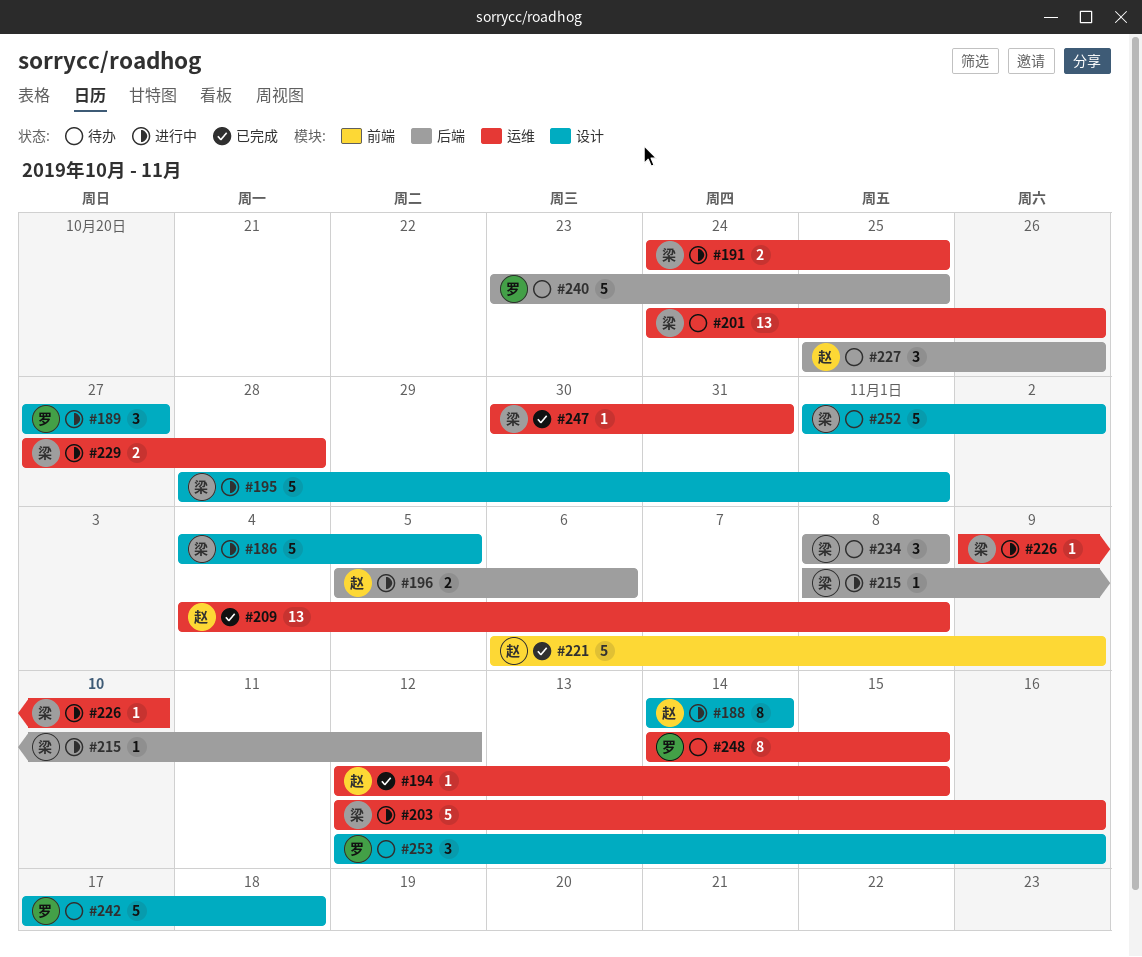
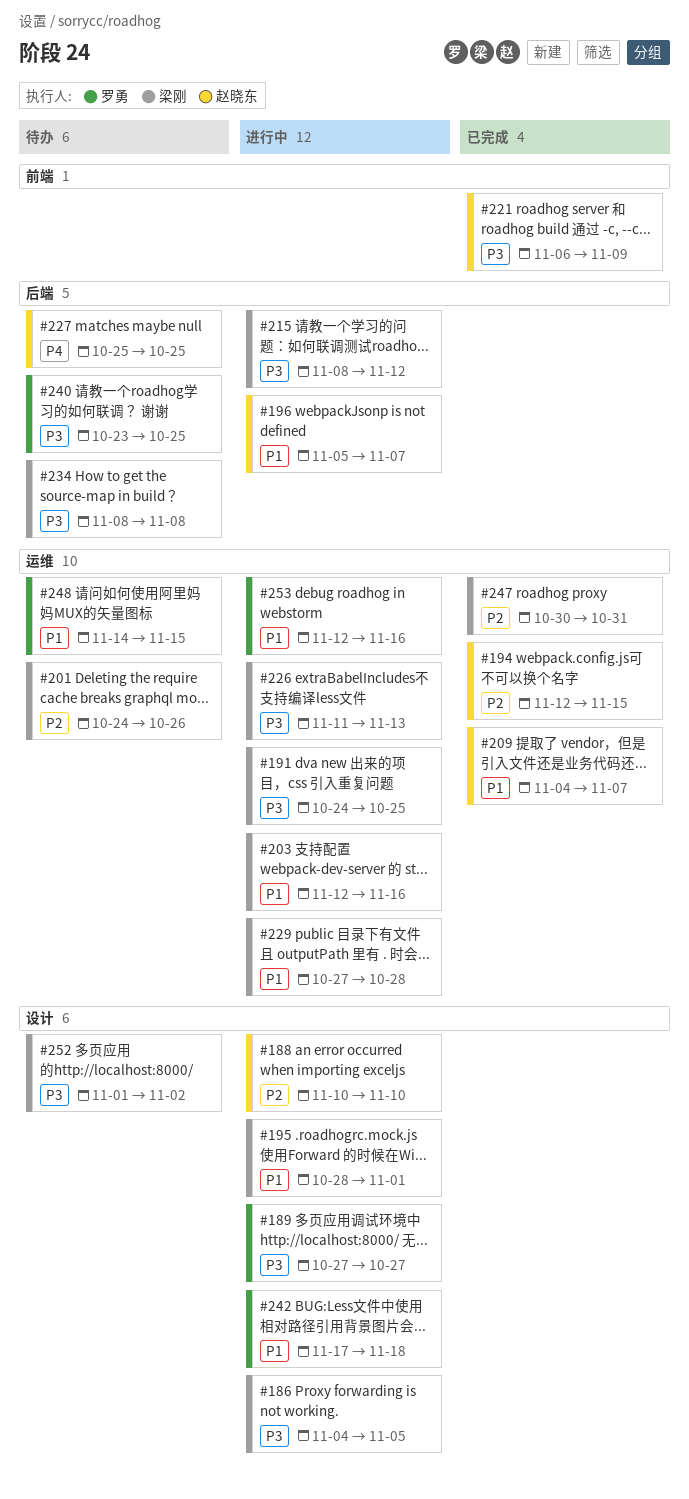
#188, start: Nov 14 -> Nov 10
#188, due: Nov 14 -> Nov 10
#196, due: Nov 6 -> Nov 7
#209, due: Nov 8 -> Nov 7
#226, start: Nov 9 -> Nov 11
#226, due: Nov 10 -> Nov 13
#227, due: Oct 26 -> Oct 25
#242, status: 待办 -> 进行中
#253, status: 待办 -> 进行中
#253, label: 设计 -> 运维

